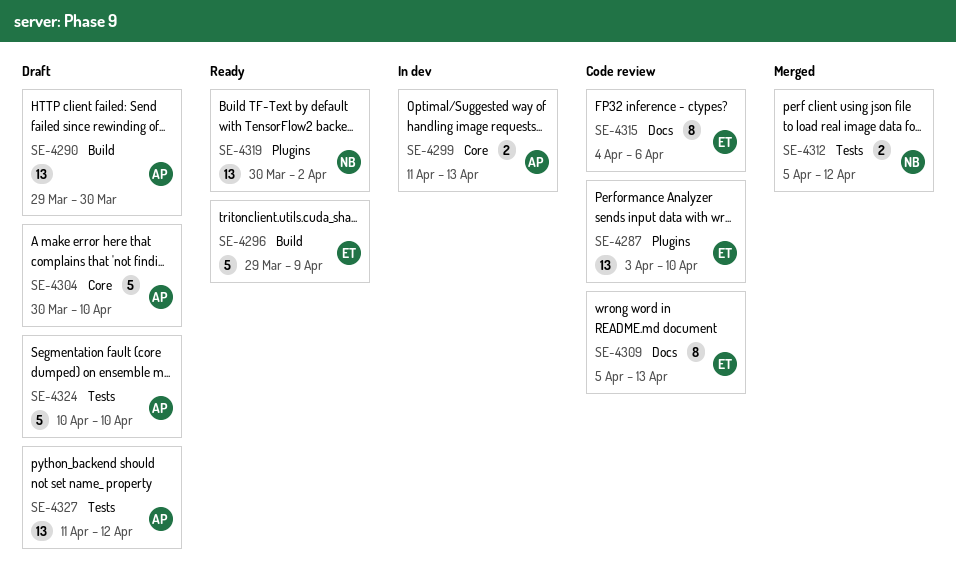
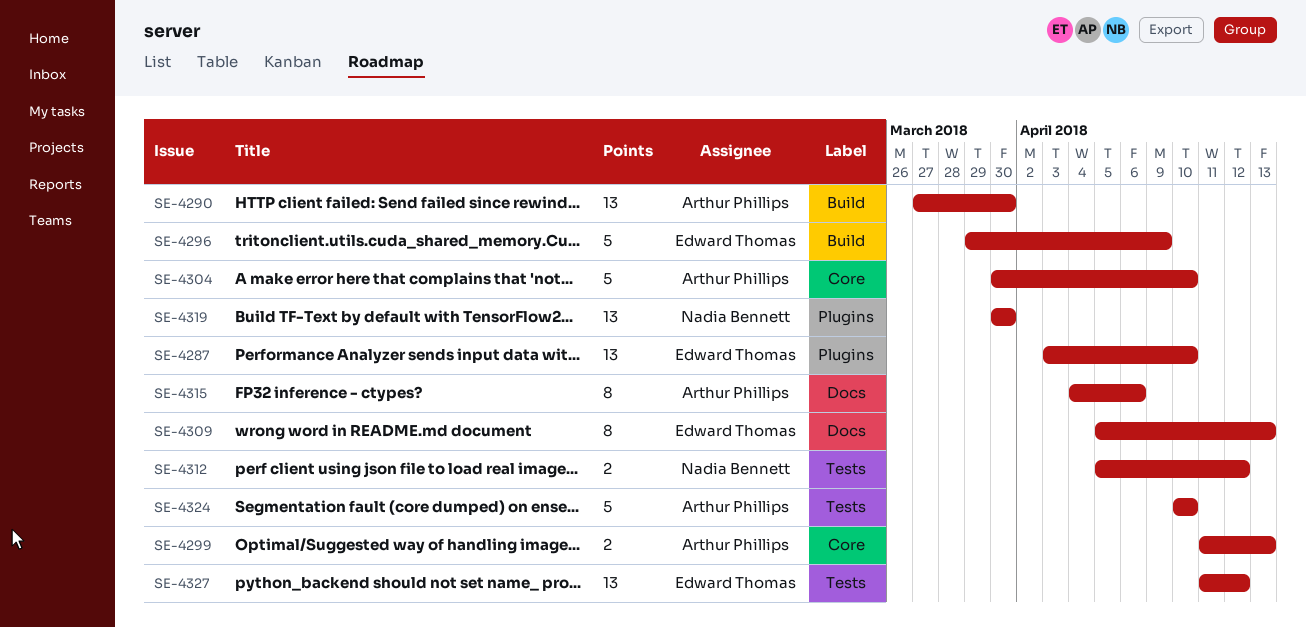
SE-4290, start: Mar 29 -> Mar 27
SE-4315, owner: Edward Thomas -> Arthur Phillips
SE-4319, due: Apr 2 -> Mar 30
SE-4327, owner: Arthur Phillips -> Edward Thomas

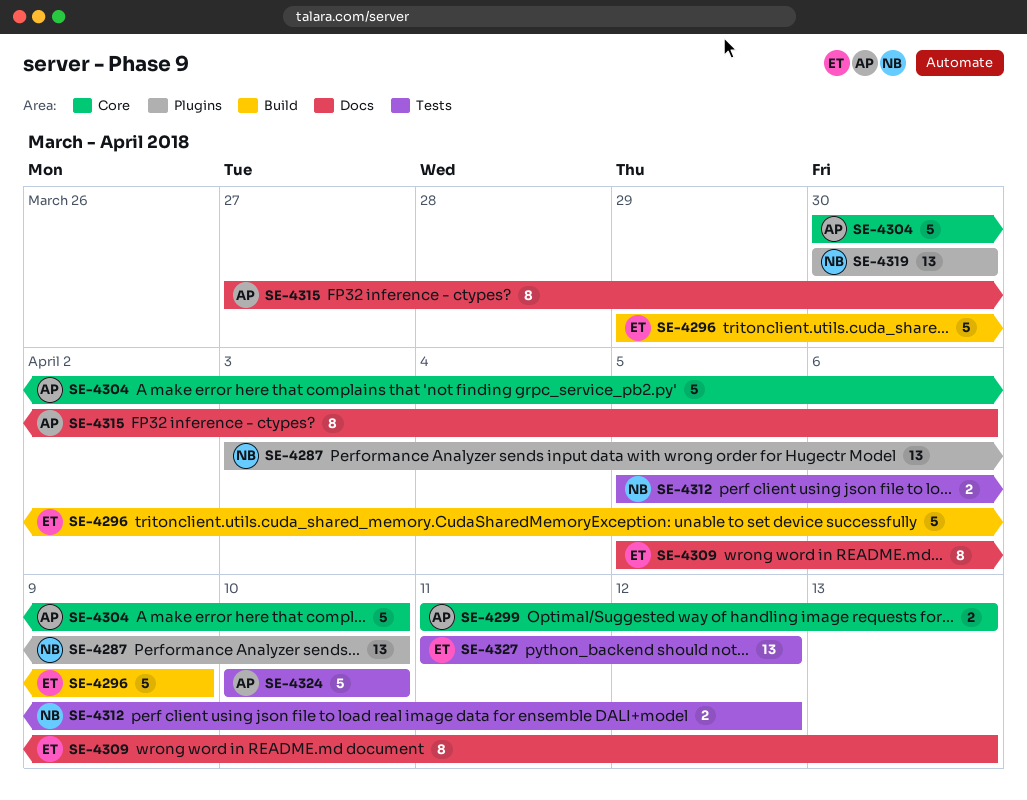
SE-4287, owner: Edward Thomas -> Nadia Bennett
SE-4290: present -> none
SE-4315, start: Apr 4 -> Mar 27

